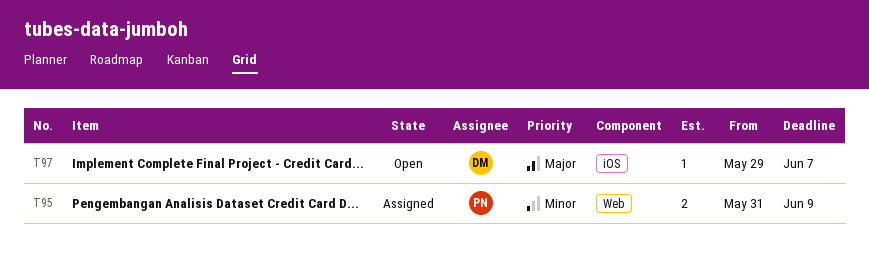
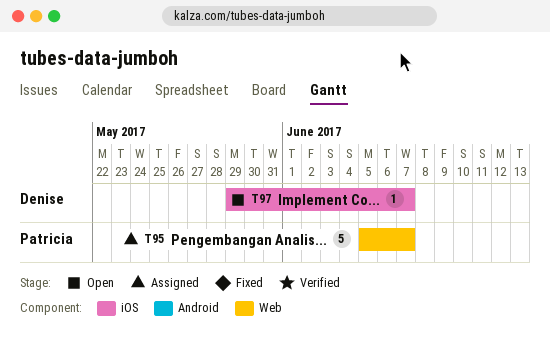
T95, estimate: 2 -> 5
T95, start: May 31 -> Jun 5
T95, due: Jun 9 -> Jun 7

